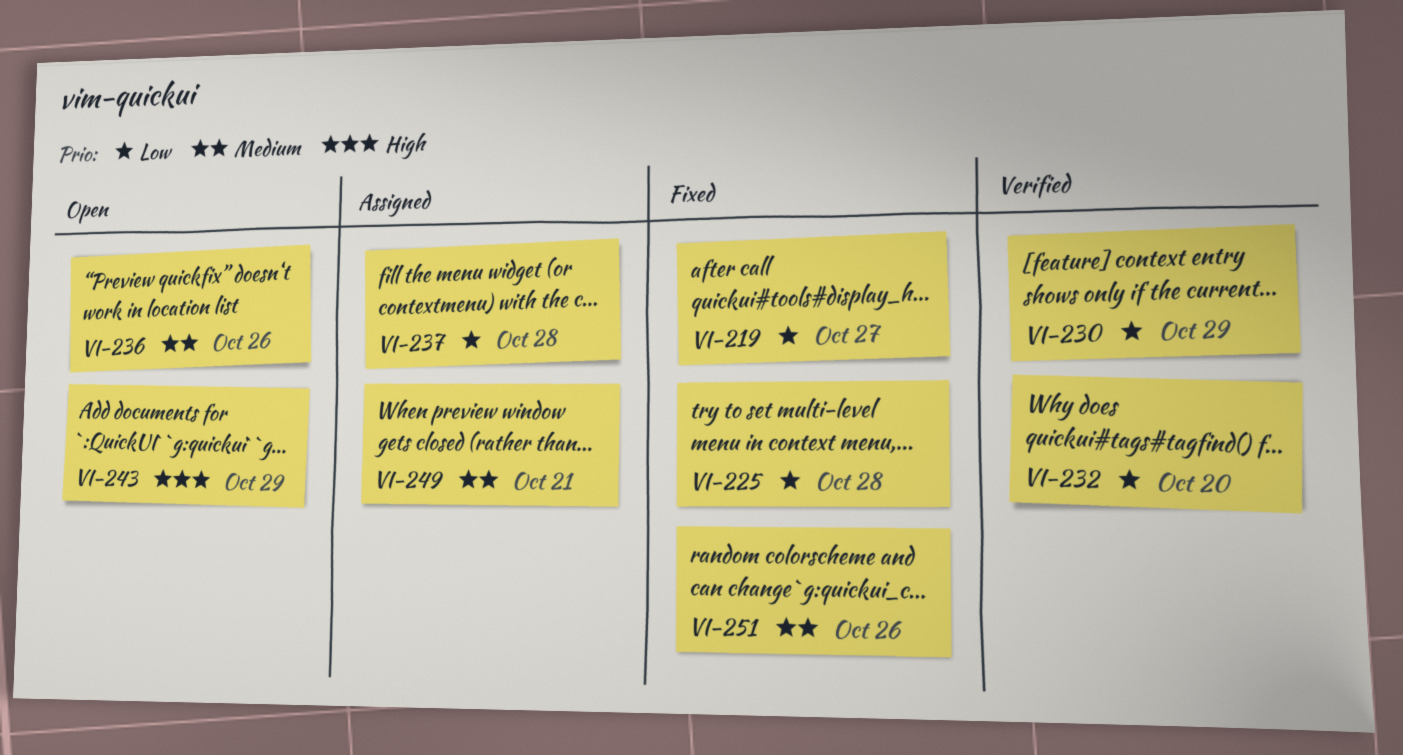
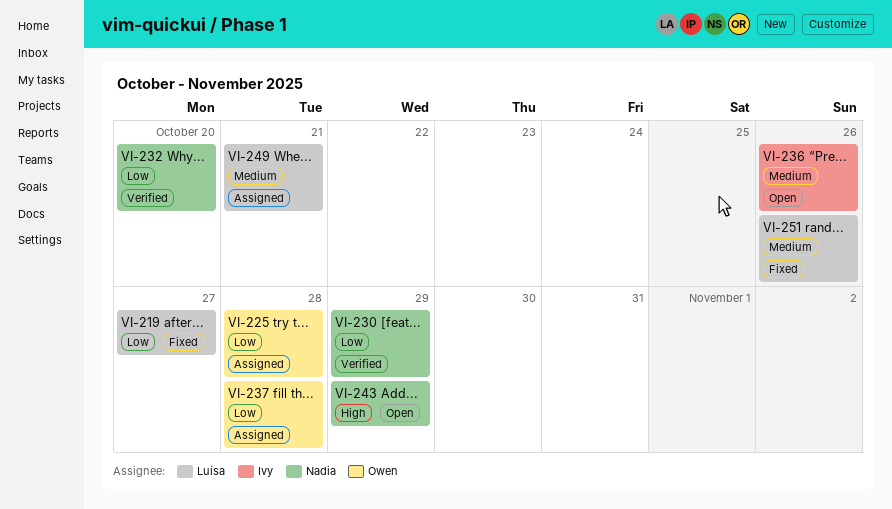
VI-225, status: Fixed -> Assigned

